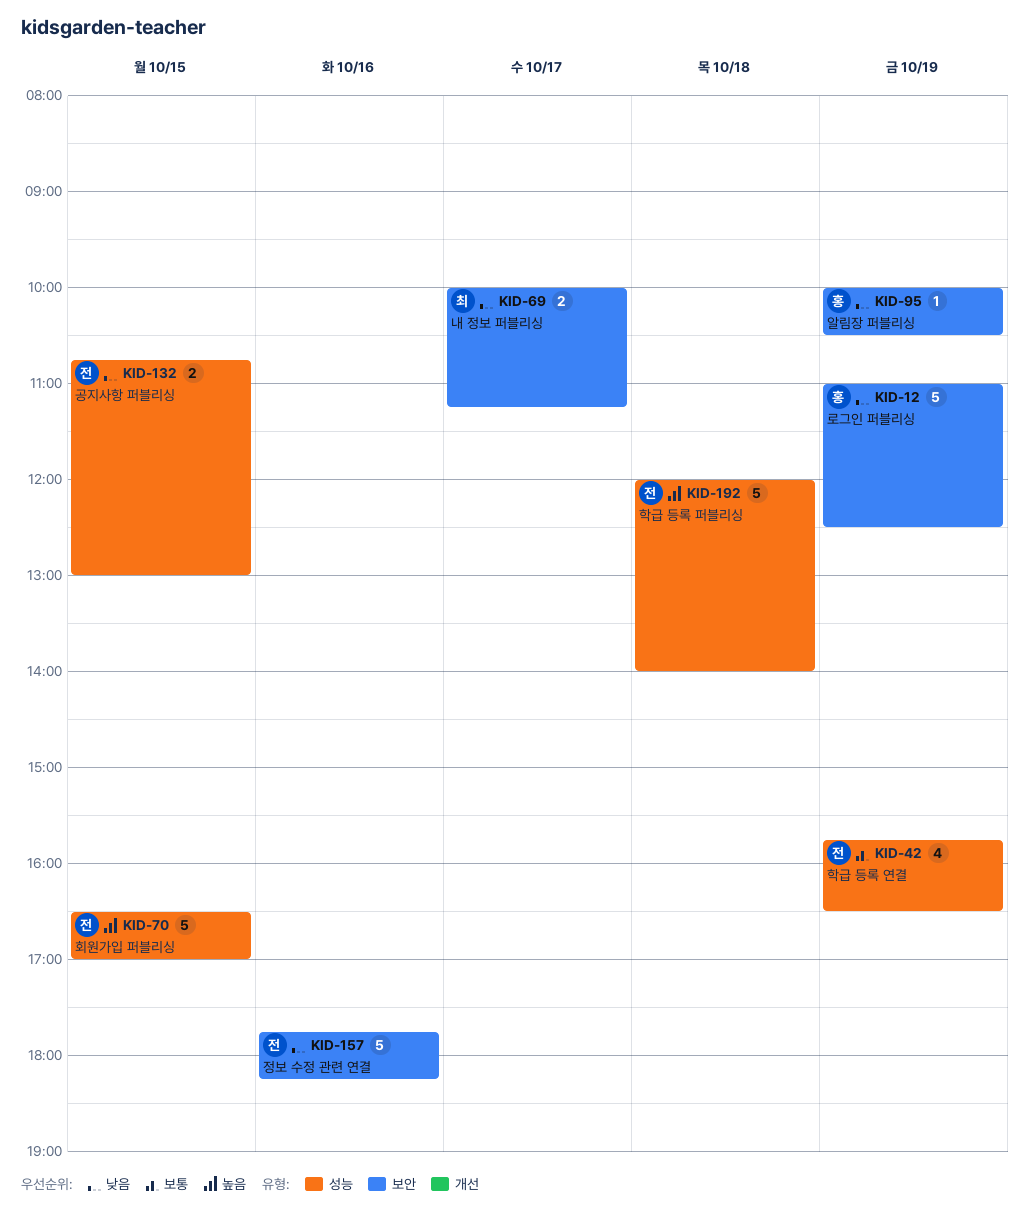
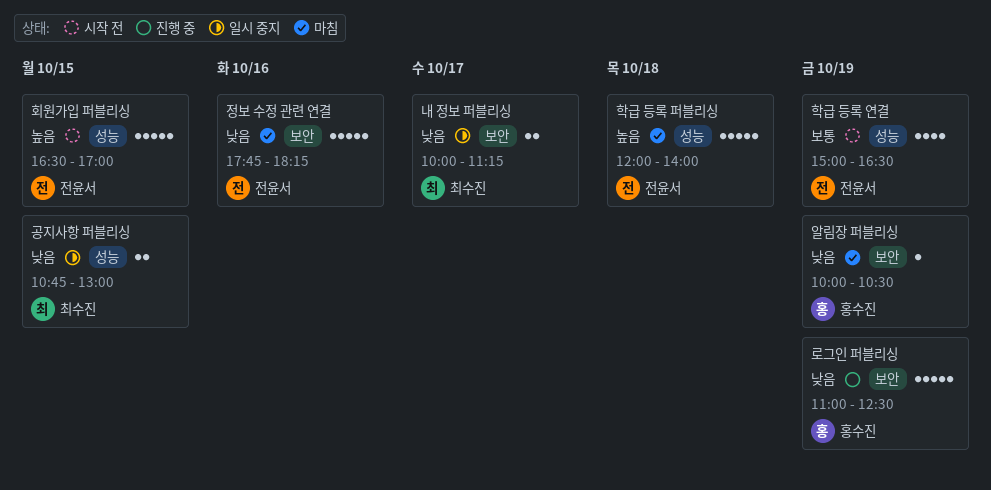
공지사항 퍼블리싱, owner: 전윤서 -> 최수진
학급 등록 연결, begins: 15:45 -> 15:00

